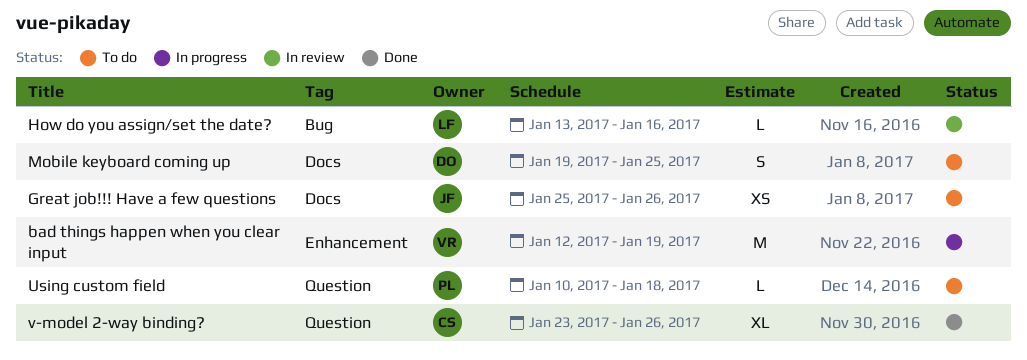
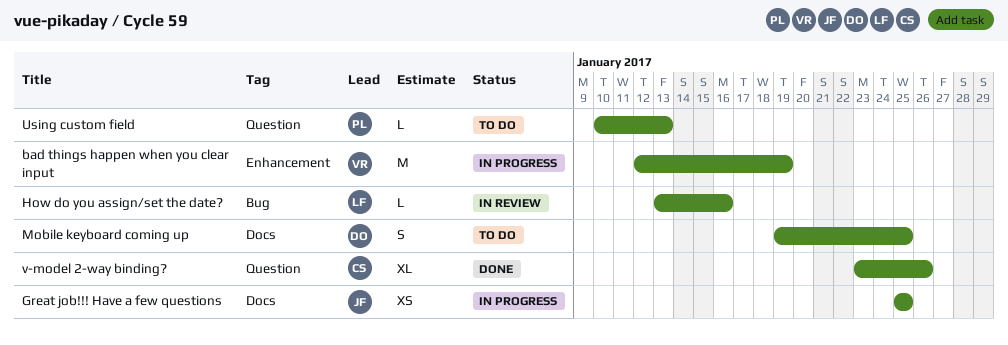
Great job!!! Have a few questions, status: To do -> In progress
Great job!!! Have a few questions, due: Jan 26 -> Jan 25
Using custom field, due: Jan 18 -> Jan 13

